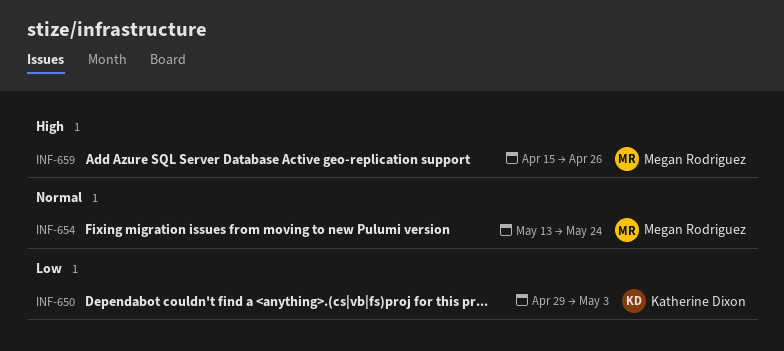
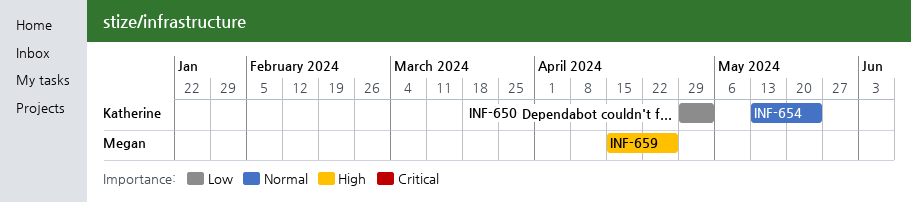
INF-654, owner: Megan Rodriguez -> Katherine Dixon

